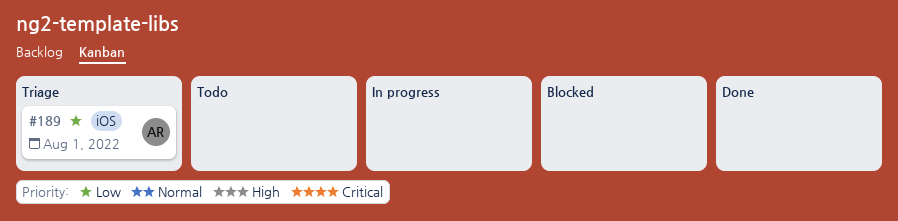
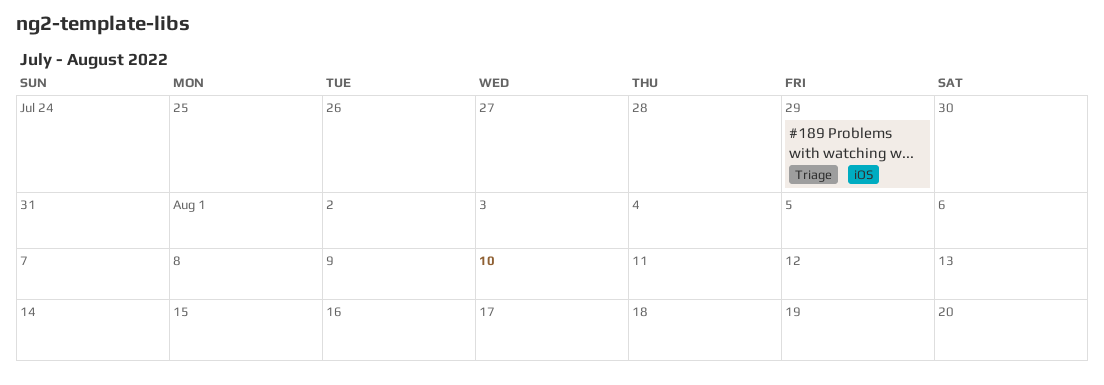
#189, due: Aug 1 -> Jul 29

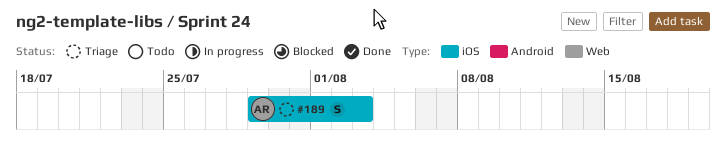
#189, due: Jul 29 -> Aug 3

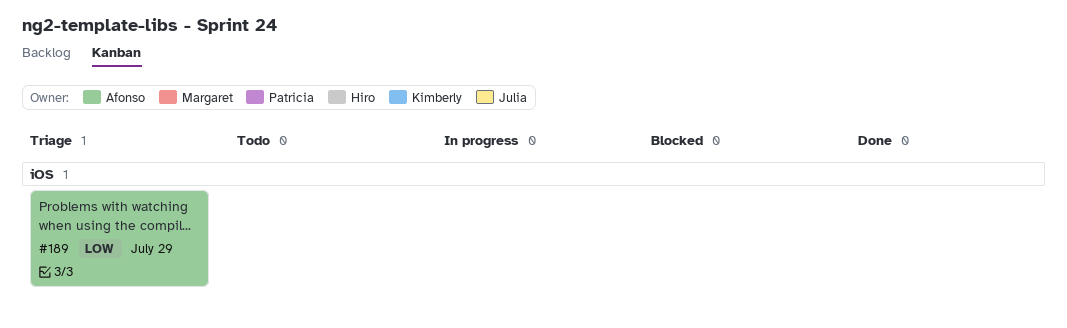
#189, due: Aug 3 -> Jul 29

